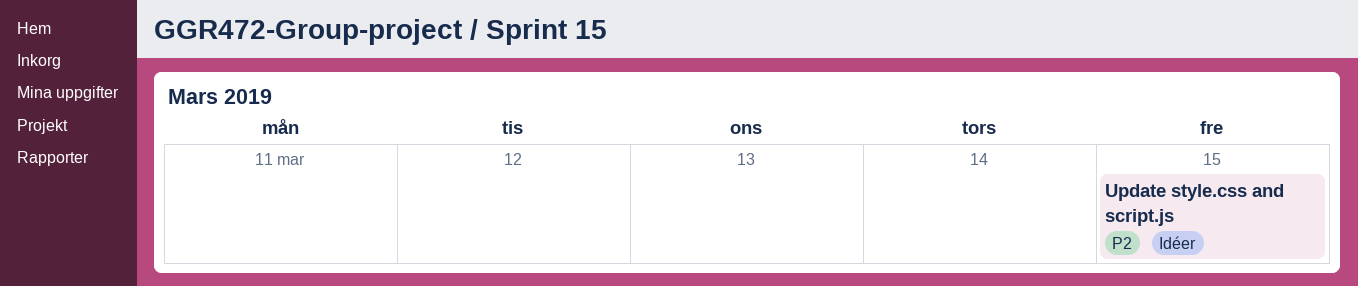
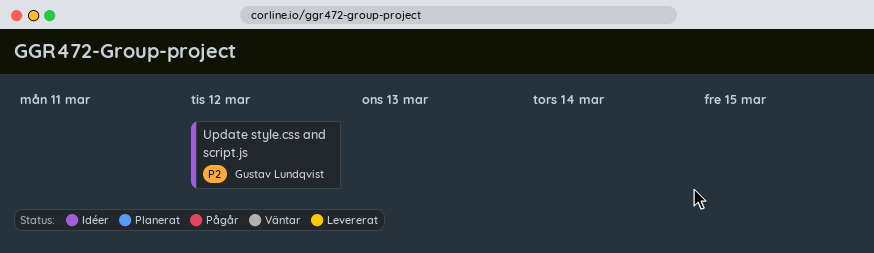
Update style.css and script.js, due: Mar 15 -> Mar 12

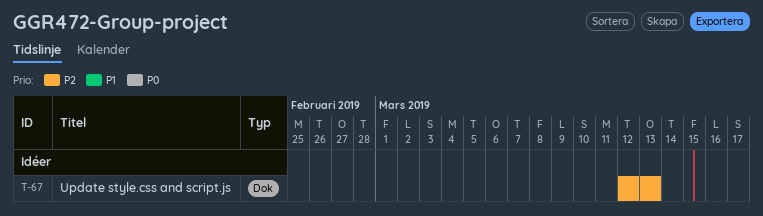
Update style.css and script.js, due: Mar 12 -> Mar 13

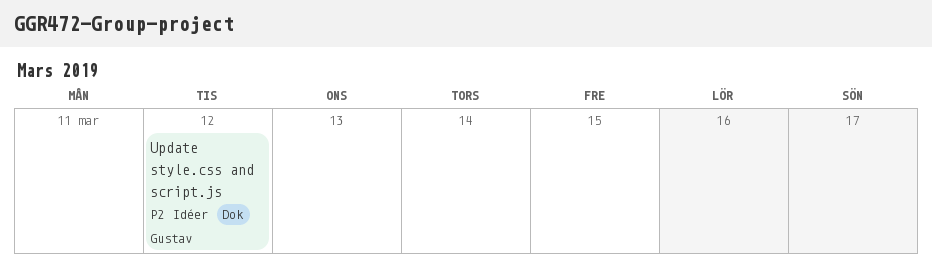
Update style.css and script.js, due: Mar 13 -> Mar 12

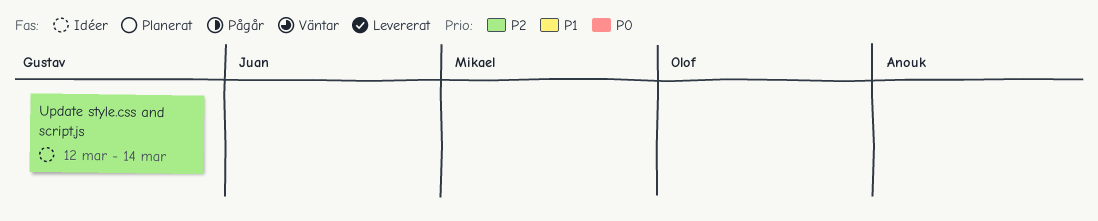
Update style.css and script.js, due: Mar 12 -> Mar 14

